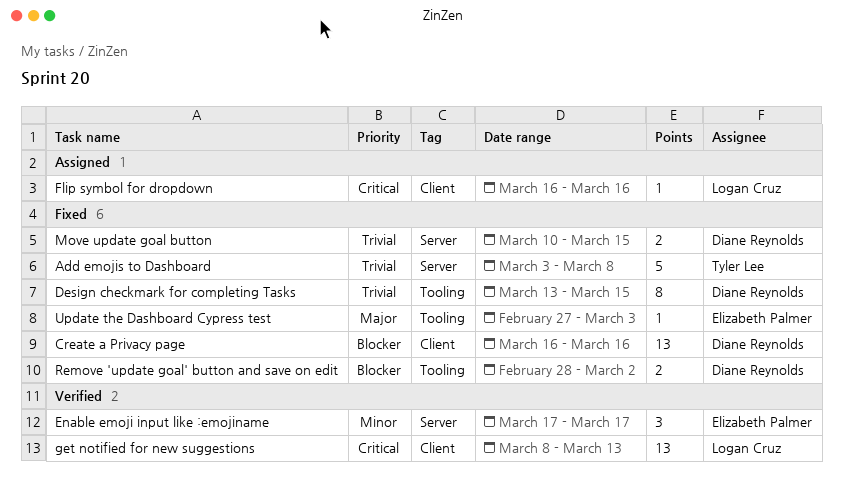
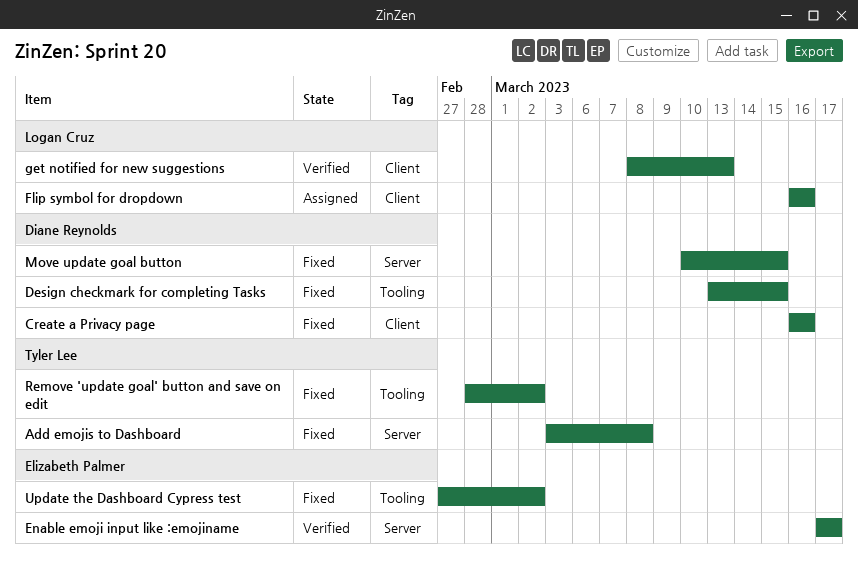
Remove 'update goal' button and save on edit, owner: Diane Reynolds -> Tyler Lee
Update the Dashboard Cypress test, due: Mar 3 -> Mar 2

